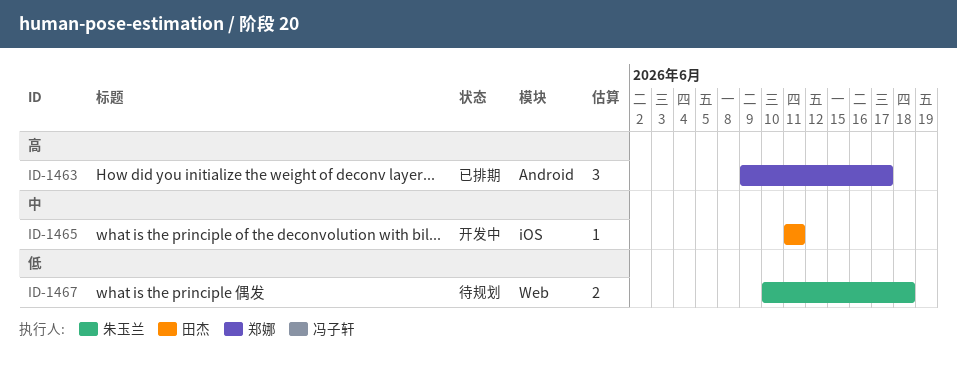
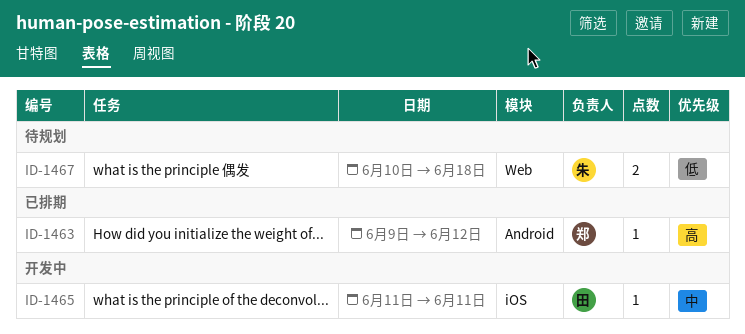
ID-1463, estimate: 3 -> 1
ID-1463, due: Jun 17 -> Jun 12

